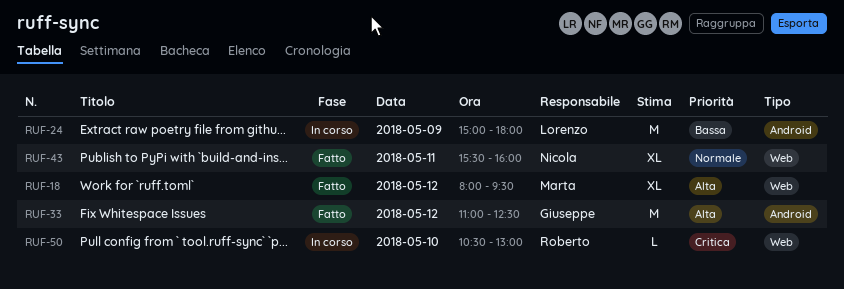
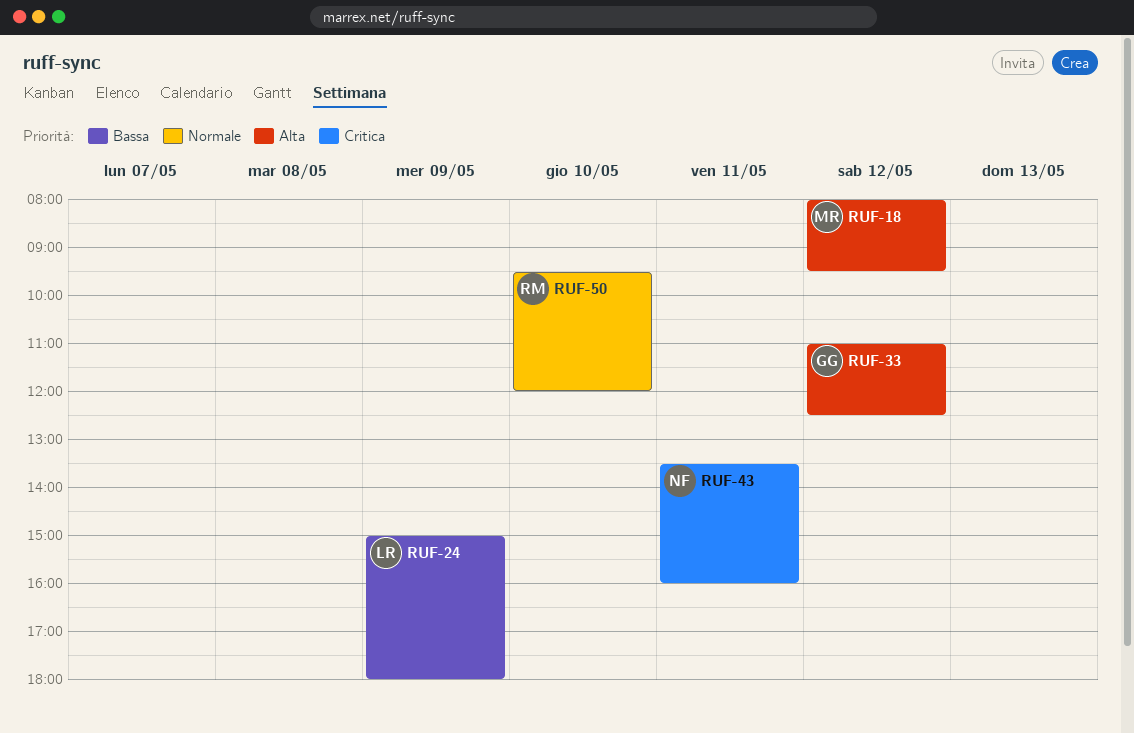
RUF-43, priority: Normale -> Critica
RUF-43, begins: 15:30 -> 13:30
RUF-50, priority: Critica -> Normale
RUF-50, begins: 10:30 -> 09:30
RUF-50, ends: 13:00 -> 12:00

